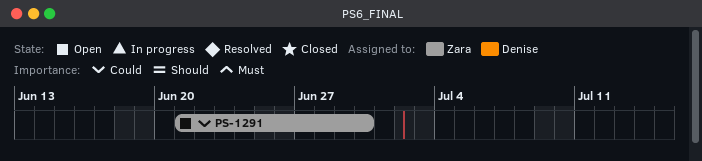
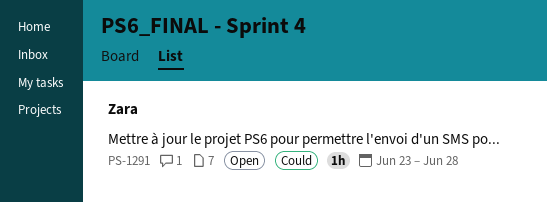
PS-1291, start: Jun 21 -> Jun 23
PS-1291, due: Jun 30 -> Jun 28

